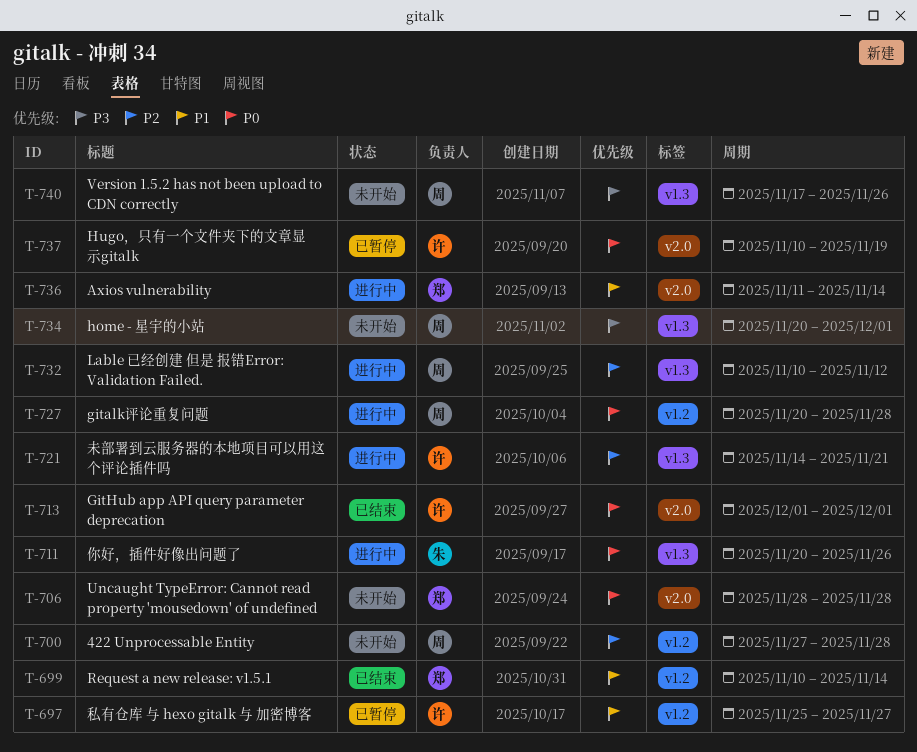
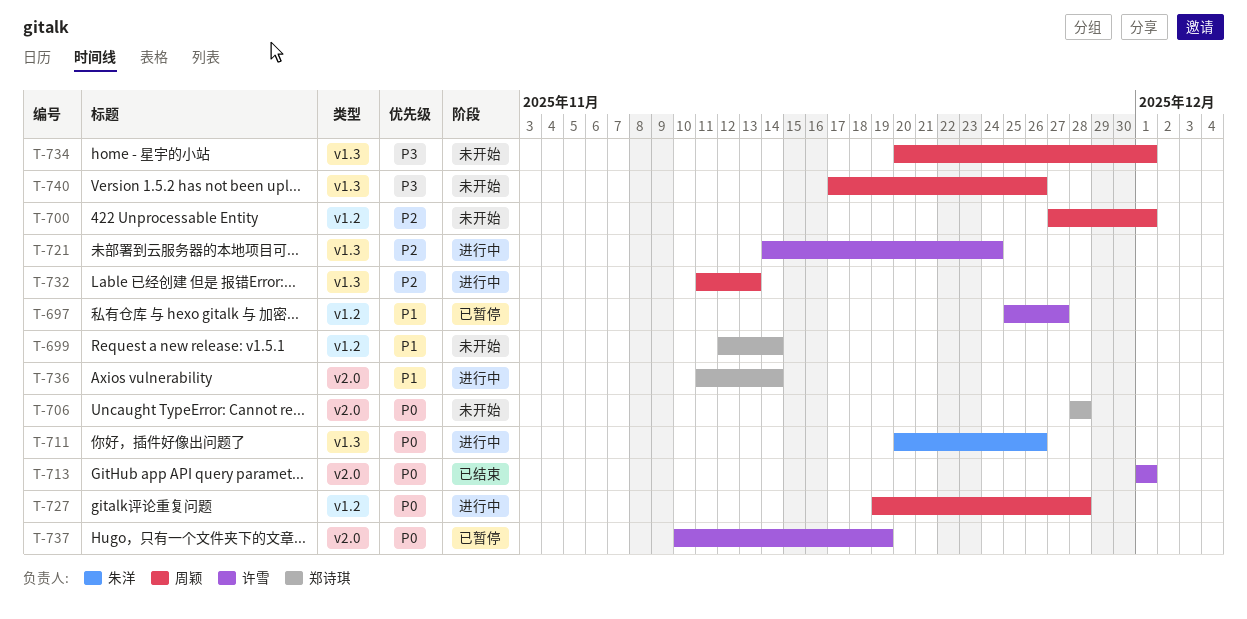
T-699, status: 已结束 -> 未开始
T-699, start: Nov 10 -> Nov 12
T-700, due: Nov 28 -> Dec 1
T-721, due: Nov 21 -> Nov 24
T-727, start: Nov 20 -> Nov 19
T-732, start: Nov 10 -> Nov 11
T-732, due: Nov 12 -> Nov 13

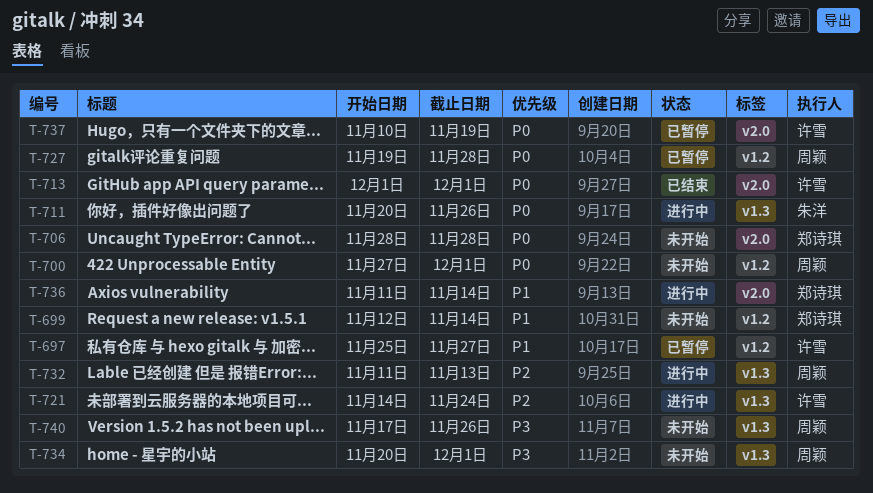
T-700, priority: P2 -> P0
T-727, status: 进行中 -> 已暂停

